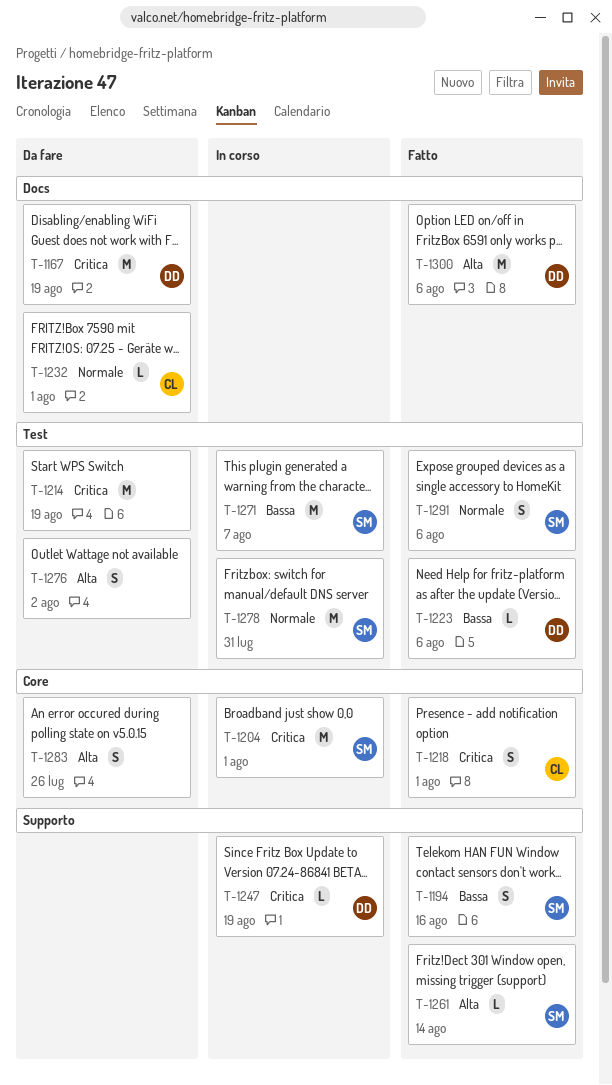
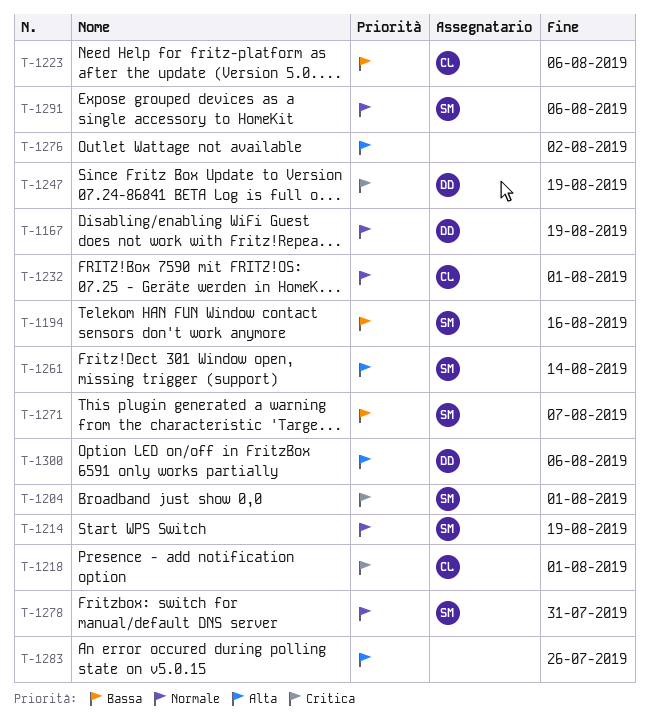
T-1167, priority: Critica -> Normale
T-1214, owner: none -> SM
T-1214, priority: Critica -> Normale
T-1223, owner: DD -> CL

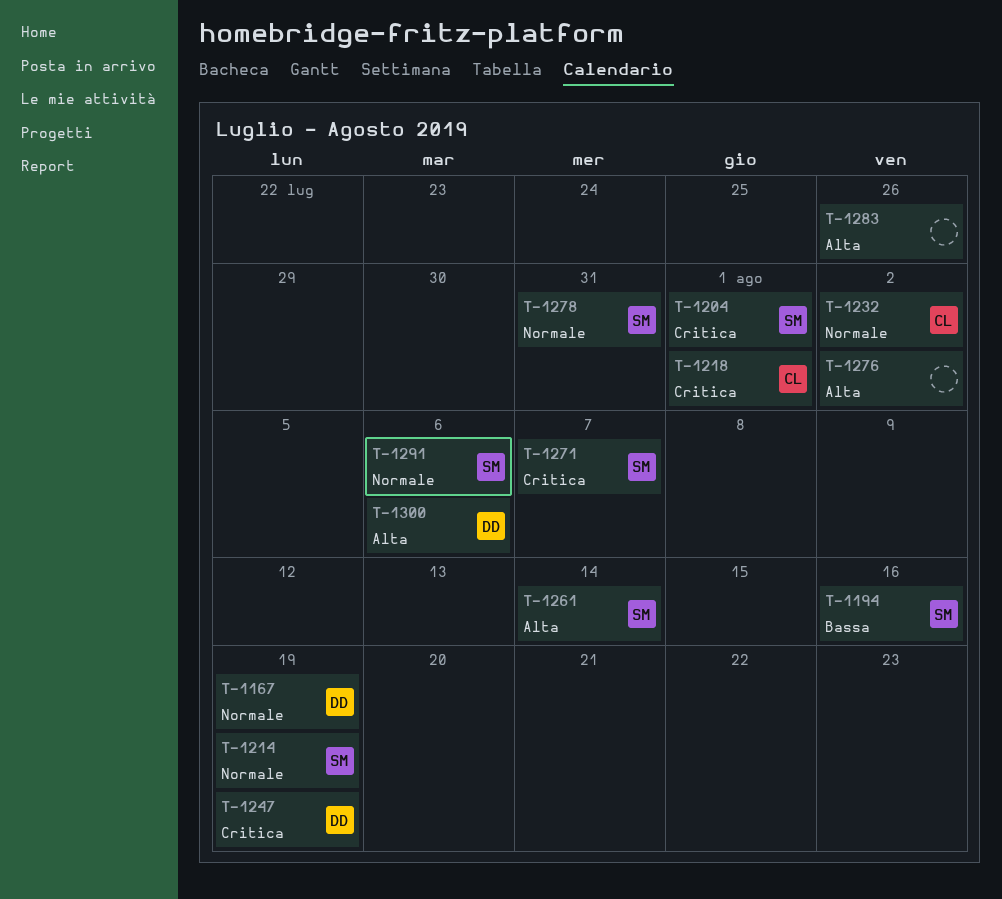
T-1223: present -> none
T-1232, due: Aug 1 -> Aug 2
T-1271, priority: Bassa -> Critica

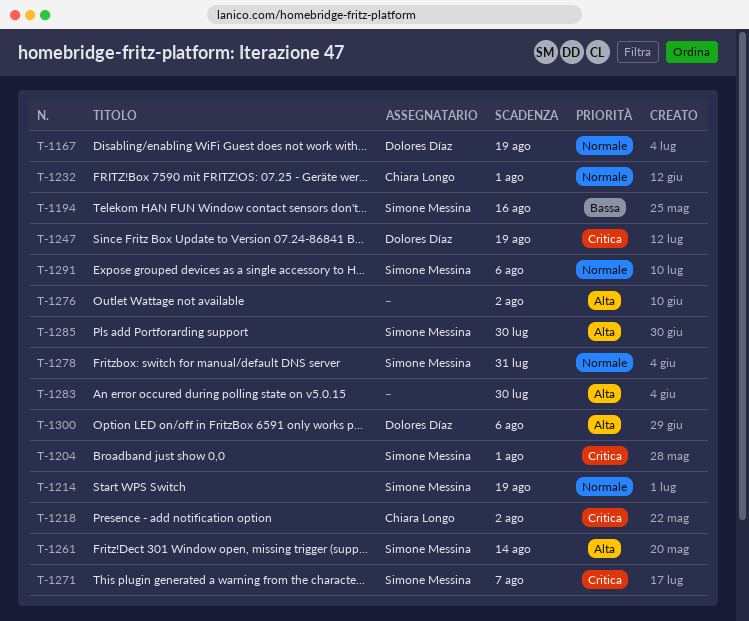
T-1218, due: Aug 1 -> Aug 2
T-1232, due: Aug 2 -> Aug 1
T-1283, due: Jul 26 -> Jul 30
T-1285: none -> present

